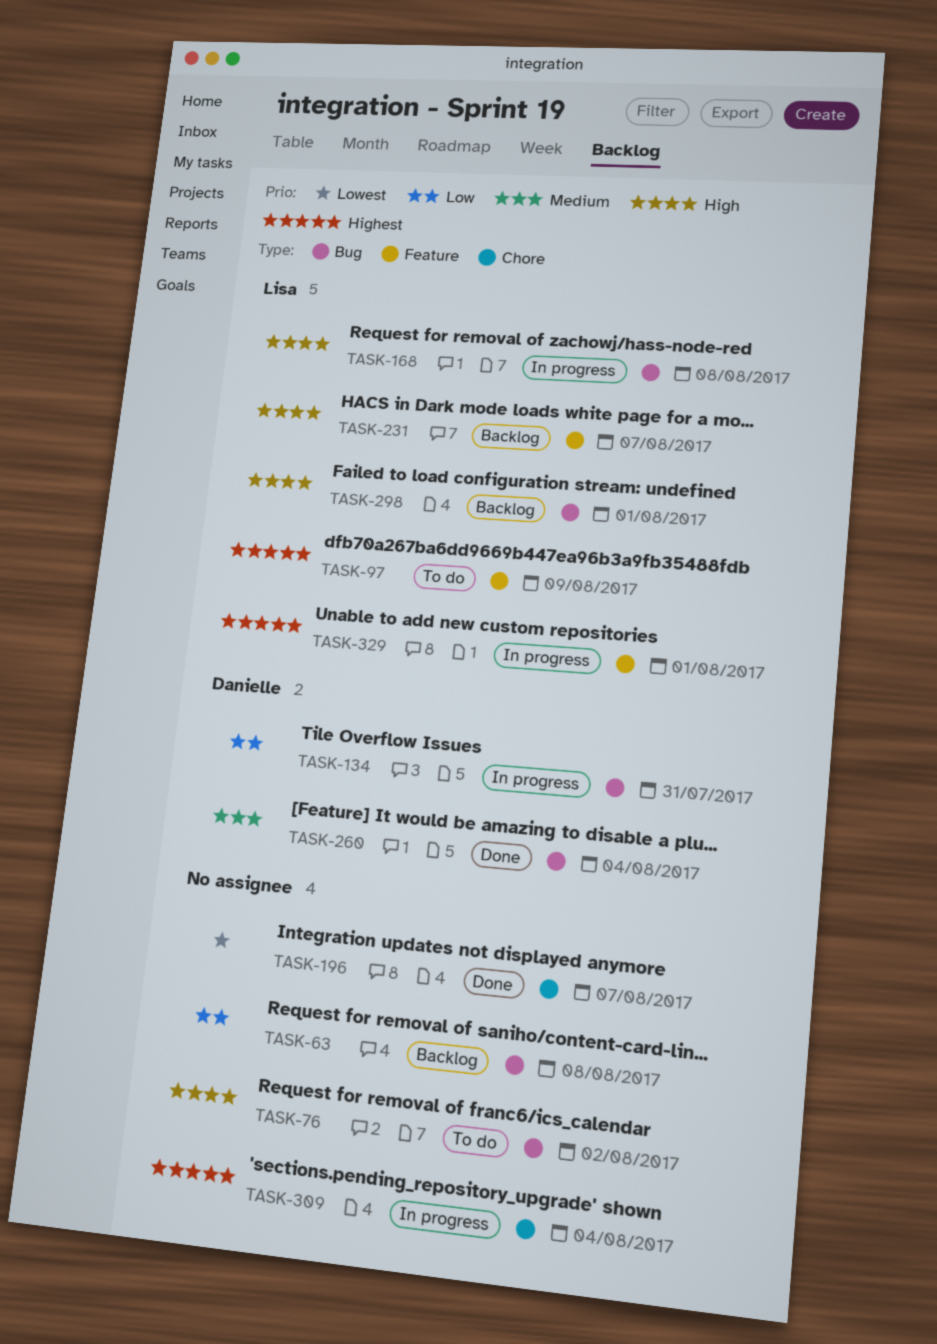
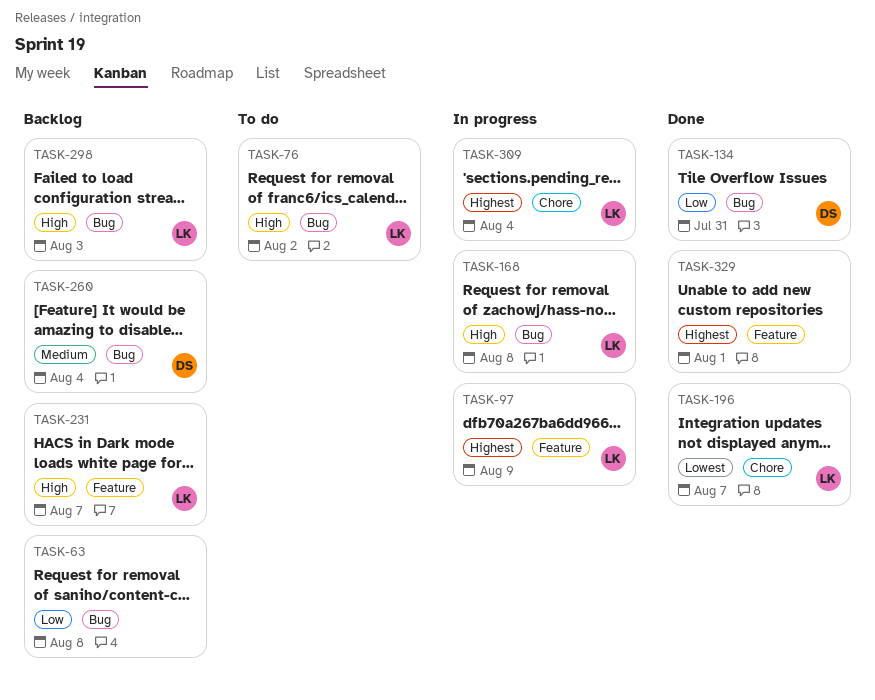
TASK-76, owner: none -> Lisa
TASK-97, status: To do -> In progress
TASK-134, status: In progress -> Done
TASK-196, owner: none -> Lisa
TASK-260, status: Done -> Backlog
TASK-298, due: Aug 1 -> Aug 3
TASK-309, owner: none -> Lisa
TASK-329, status: In progress -> Done
TASK-329, owner: Lisa -> none

